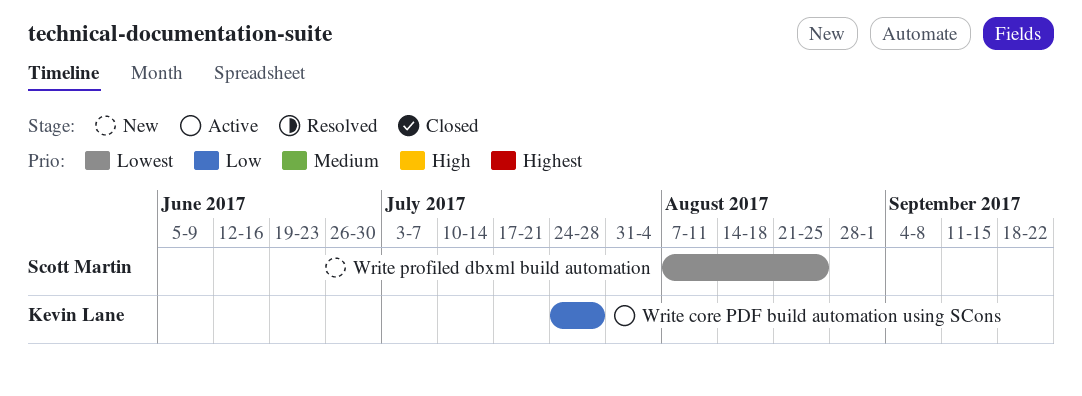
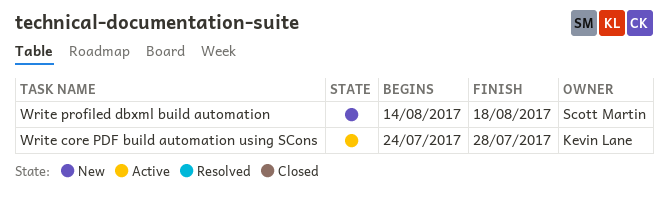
Write profiled dbxml build automation, start: Aug 7 -> Aug 14
Write profiled dbxml build automation, due: Aug 25 -> Aug 18

